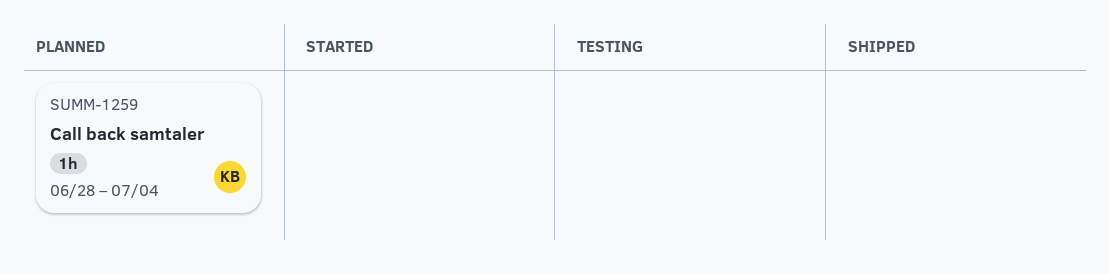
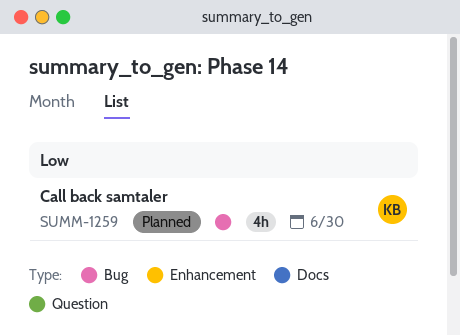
SUMM-1259, estimate: 1h -> 4h
SUMM-1259, due: Jul 4 -> Jun 30

